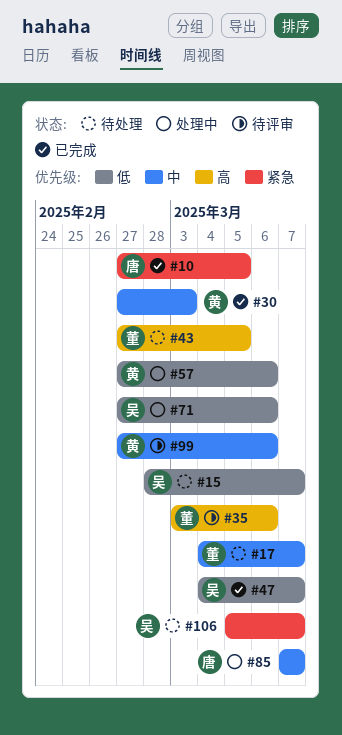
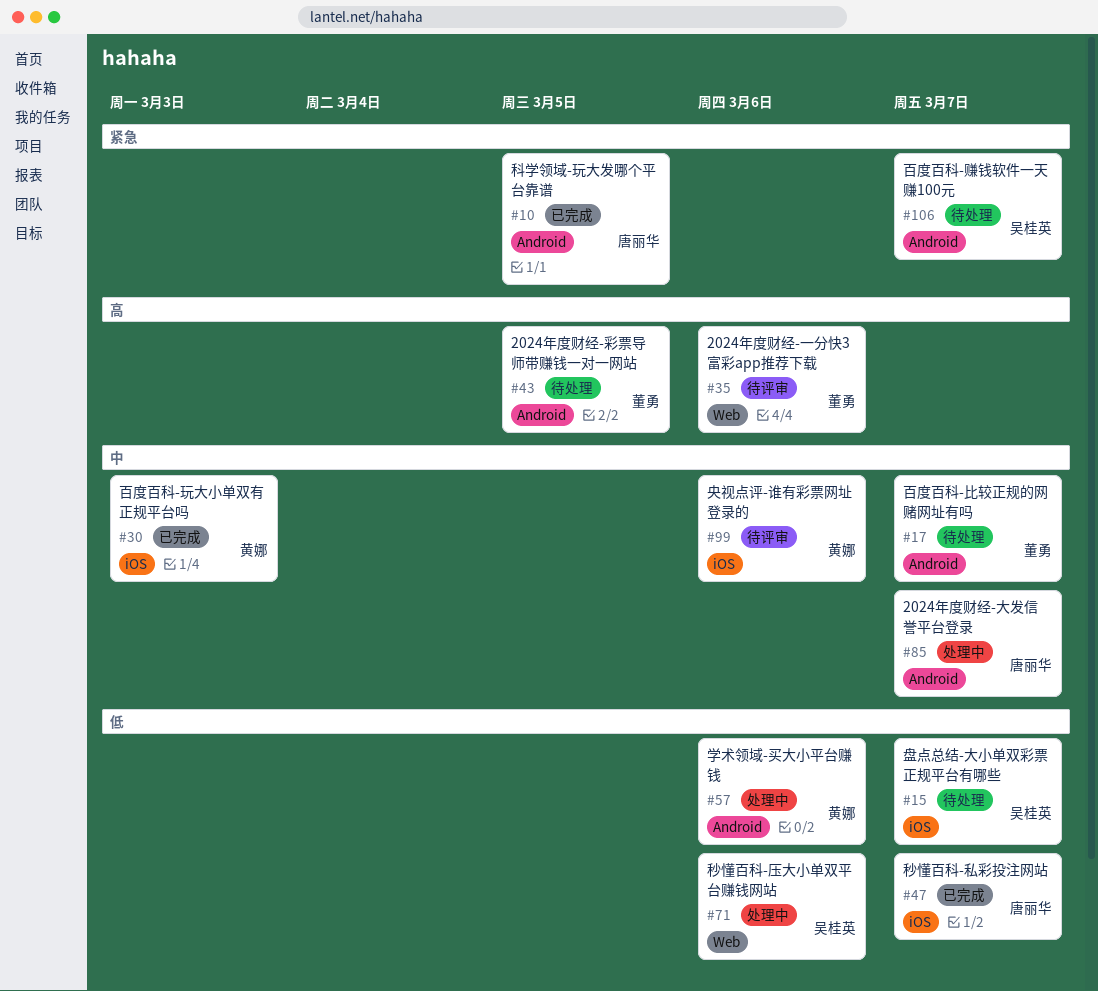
#47, owner: 吴桂英 -> 唐丽华

